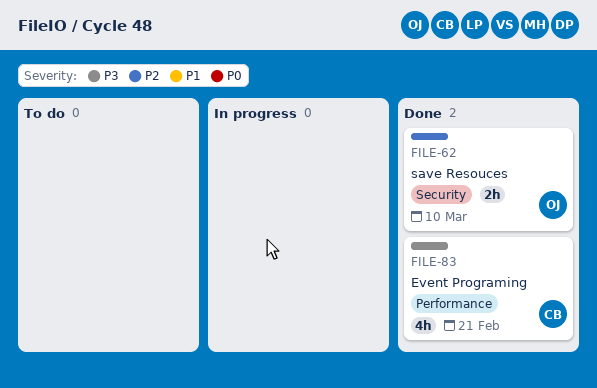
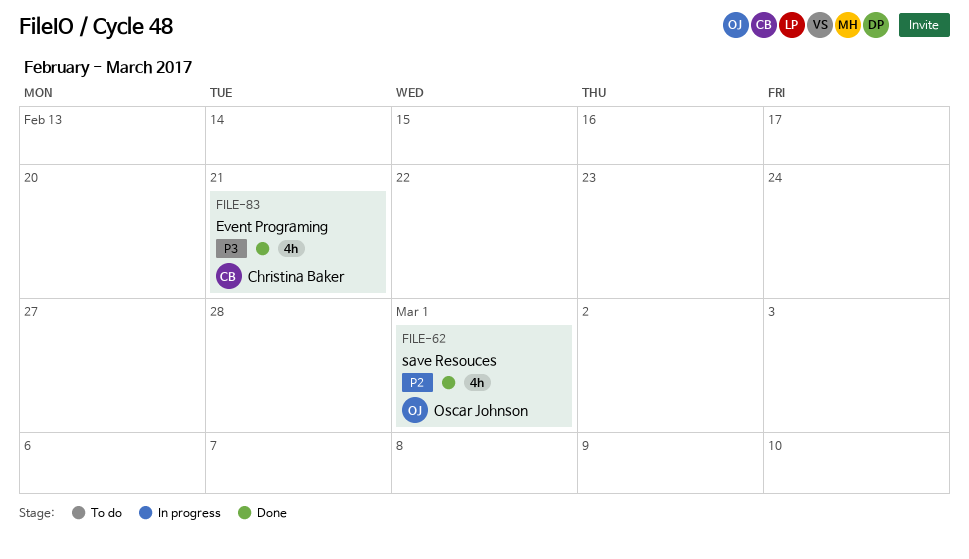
FILE-62, estimate: 2h -> 4h
FILE-62, due: Mar 10 -> Mar 1

